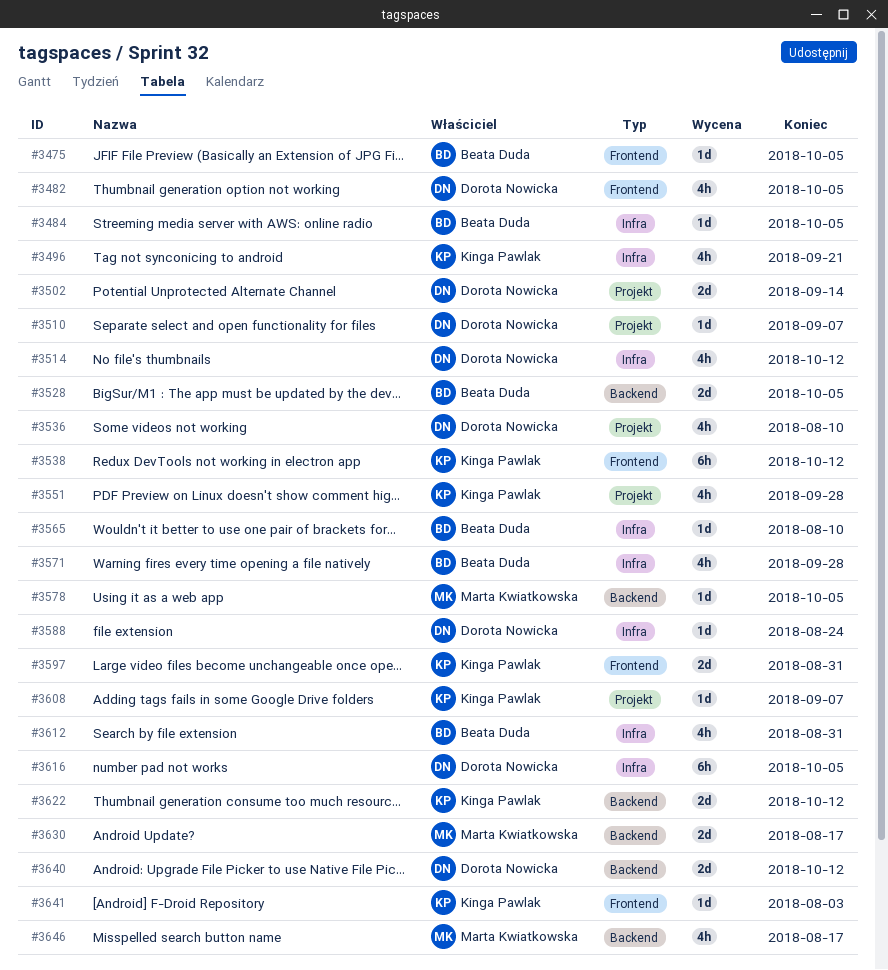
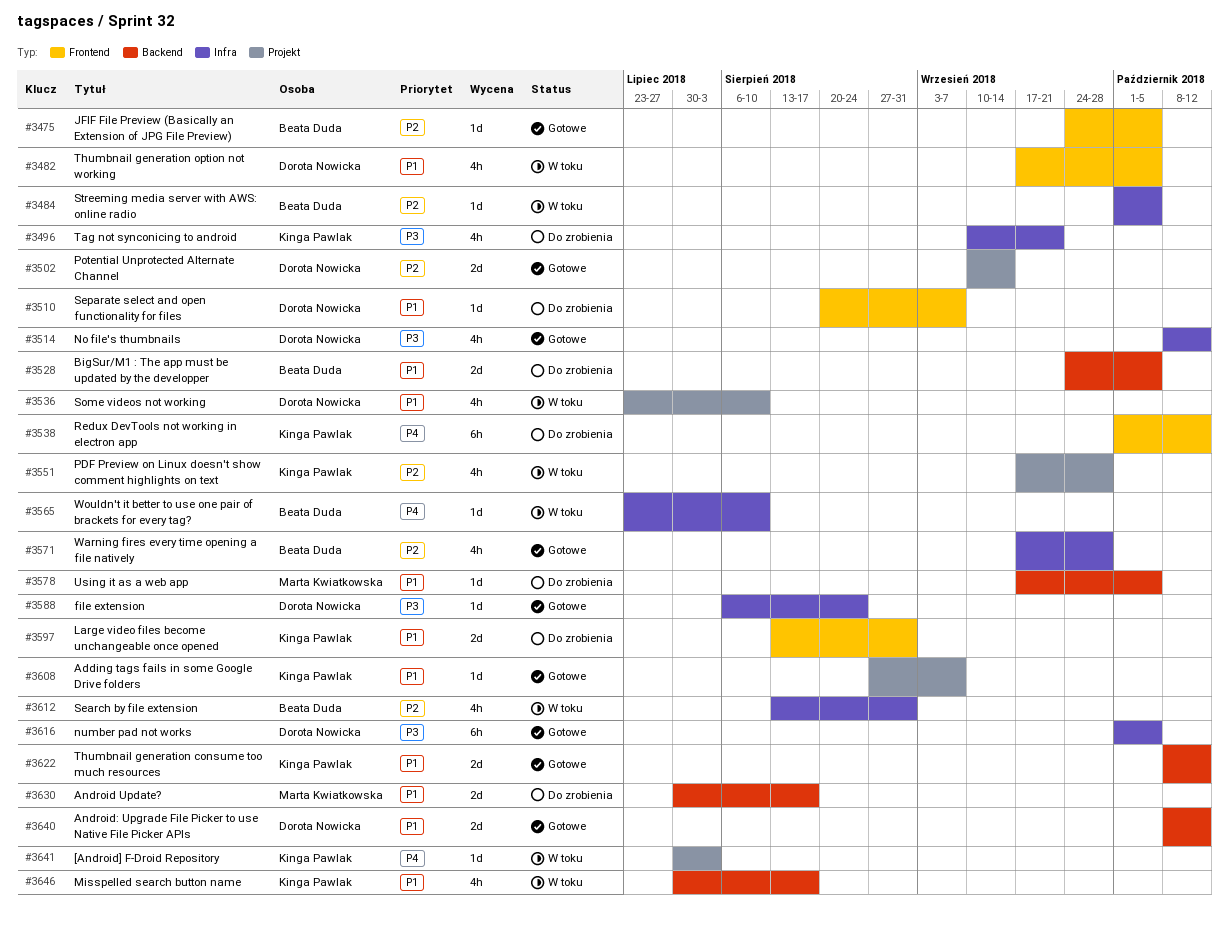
#3510, label: Projekt -> Frontend
#3641, label: Frontend -> Projekt
#3646, owner: Marta Kwiatkowska -> Kinga Pawlak

